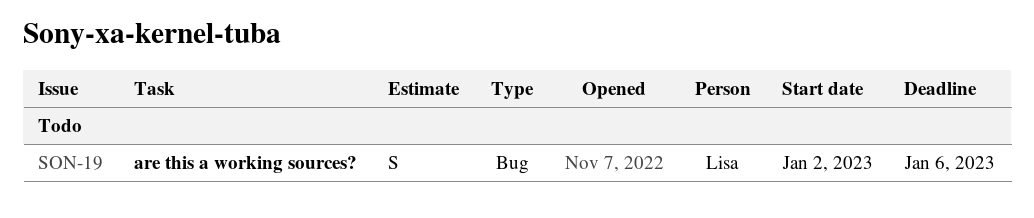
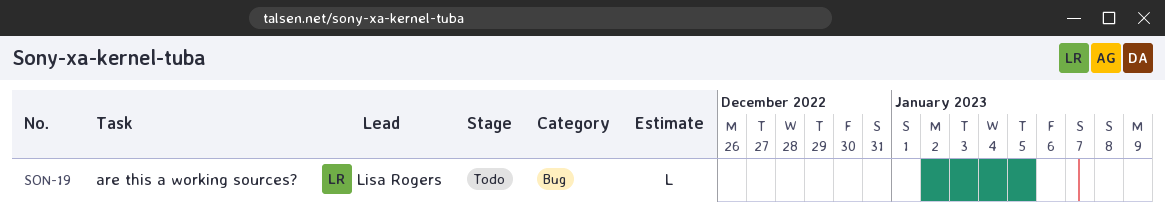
SON-19, estimate: S -> L
SON-19, due: Jan 6 -> Jan 5

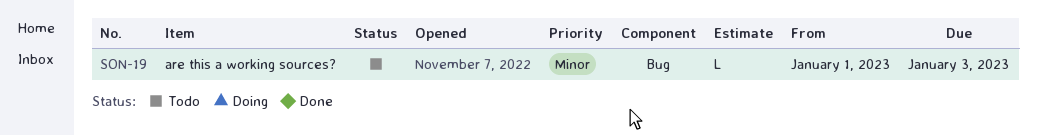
SON-19, start: Jan 2 -> Jan 1
SON-19, due: Jan 5 -> Jan 3

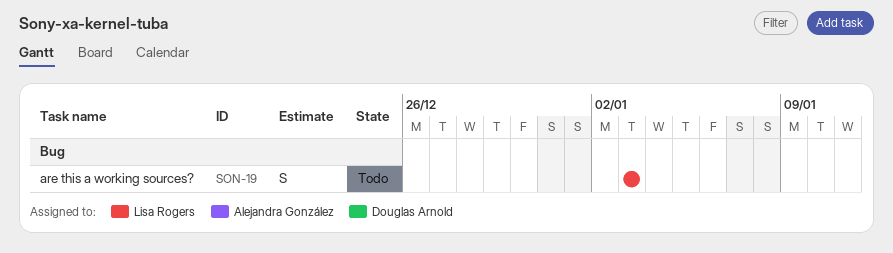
SON-19, estimate: L -> S
SON-19, start: Jan 1 -> Jan 3

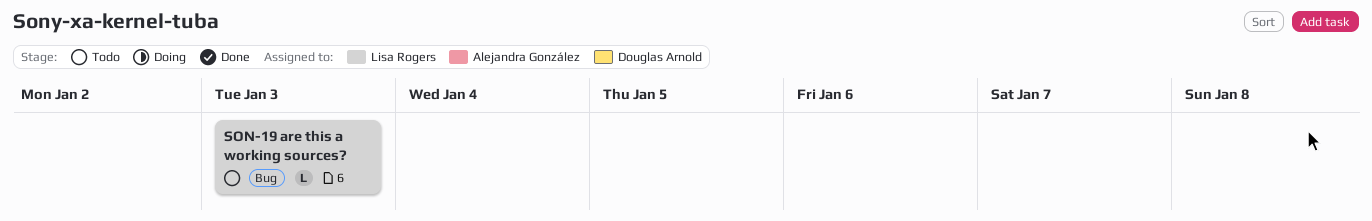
SON-19, estimate: S -> L

